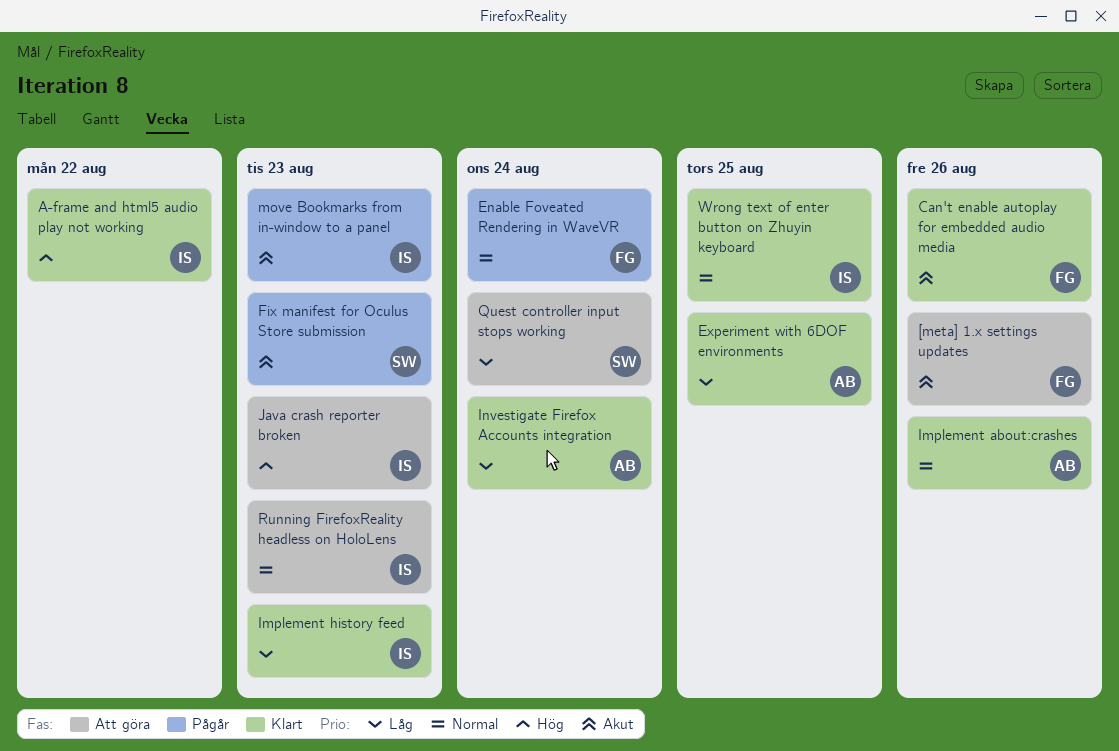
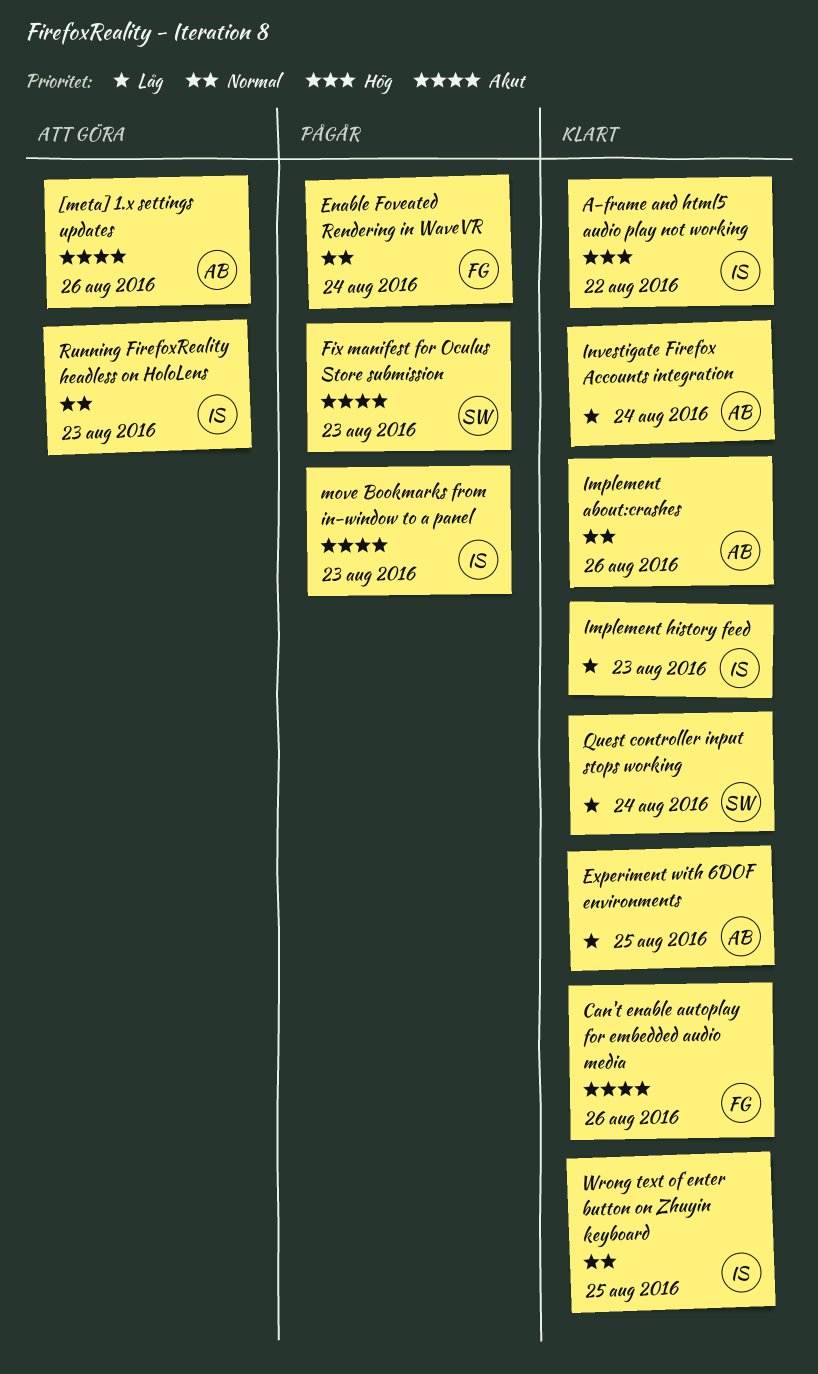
[meta] 1.x settings updates, owner: FG -> AB
Java crash reporter broken: present -> none
Quest controller input stops working, status: Att göra -> Klart

